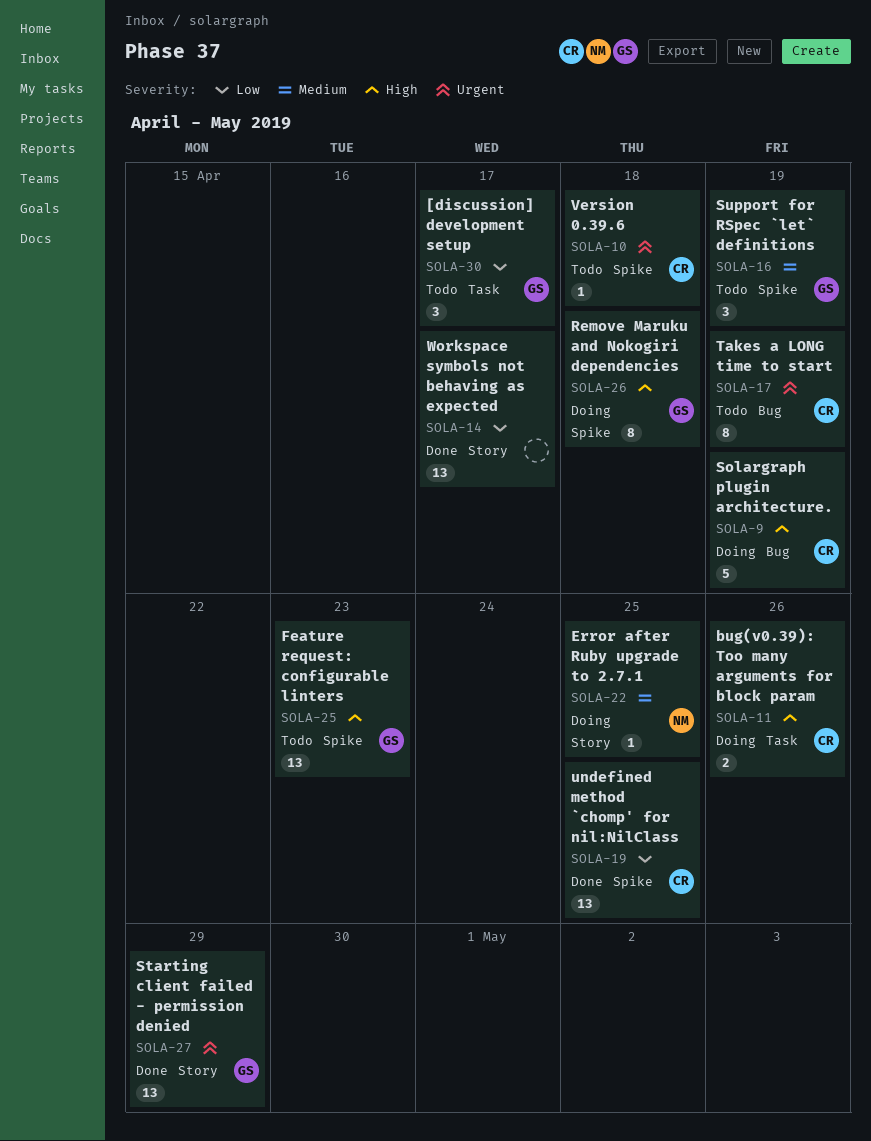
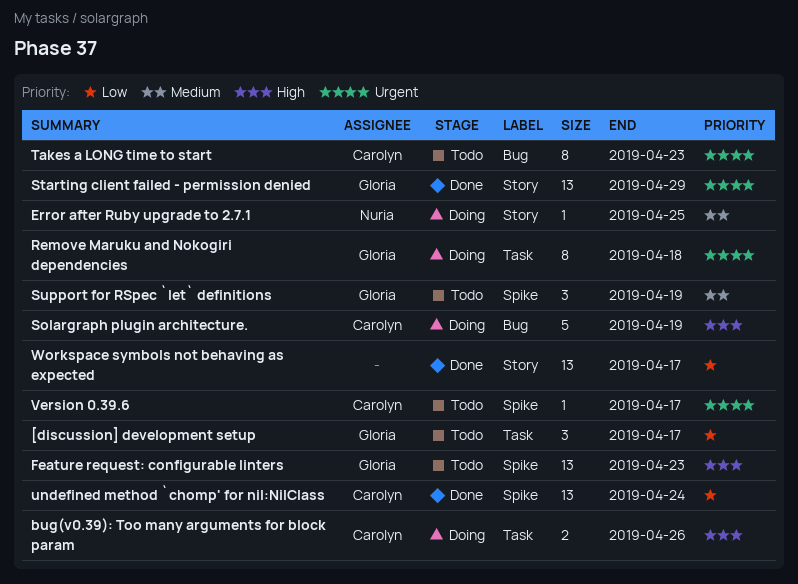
Remove Maruku and Nokogiri dependencies, priority: High -> Urgent
Remove Maruku and Nokogiri dependencies, label: Spike -> Task
Takes a LONG time to start, due: Apr 19 -> Apr 23
undefined method `chomp' for nil:NilClass, due: Apr 25 -> Apr 24
Version 0.39.6, due: Apr 18 -> Apr 17

